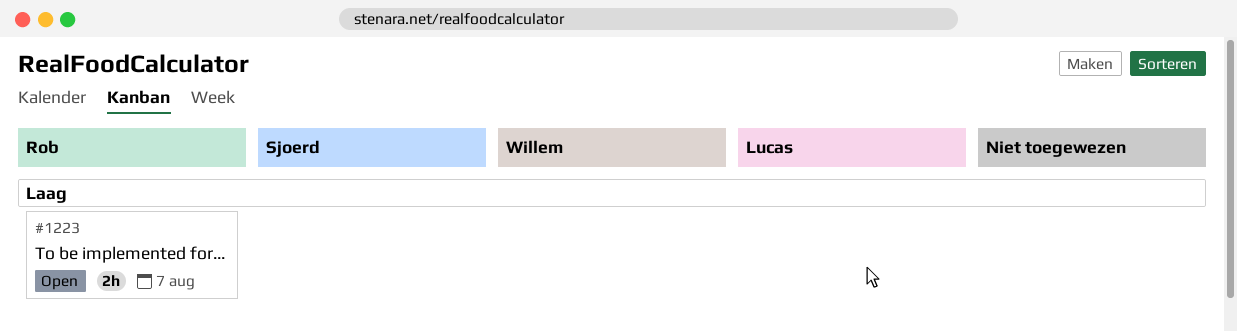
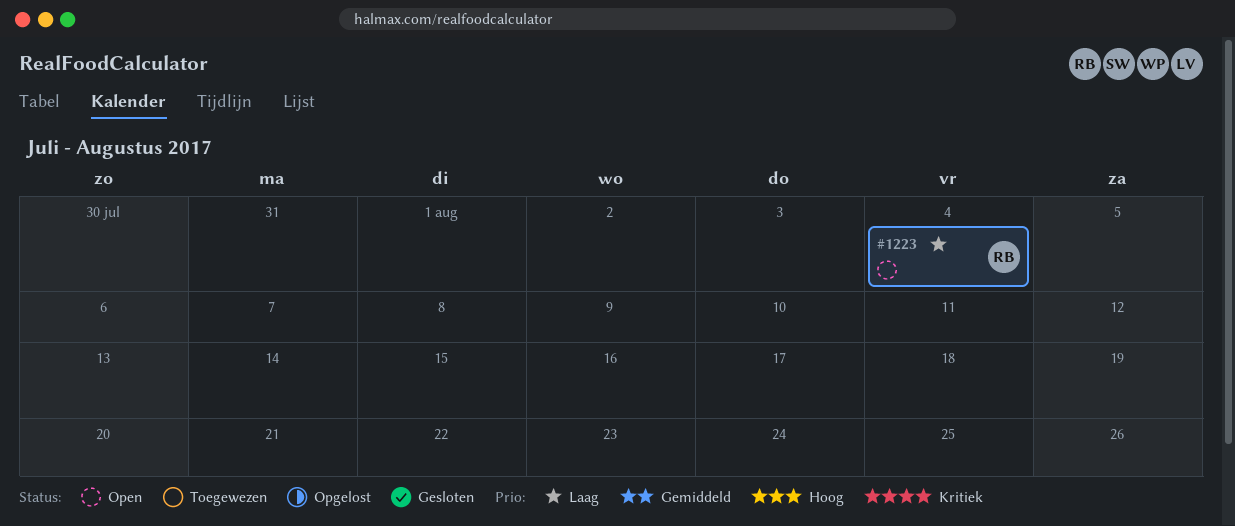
#1223, due: Aug 7 -> Aug 4

